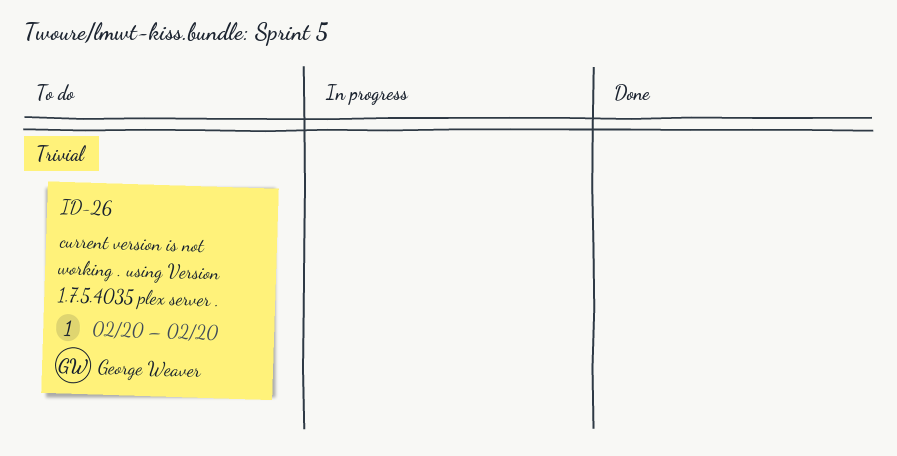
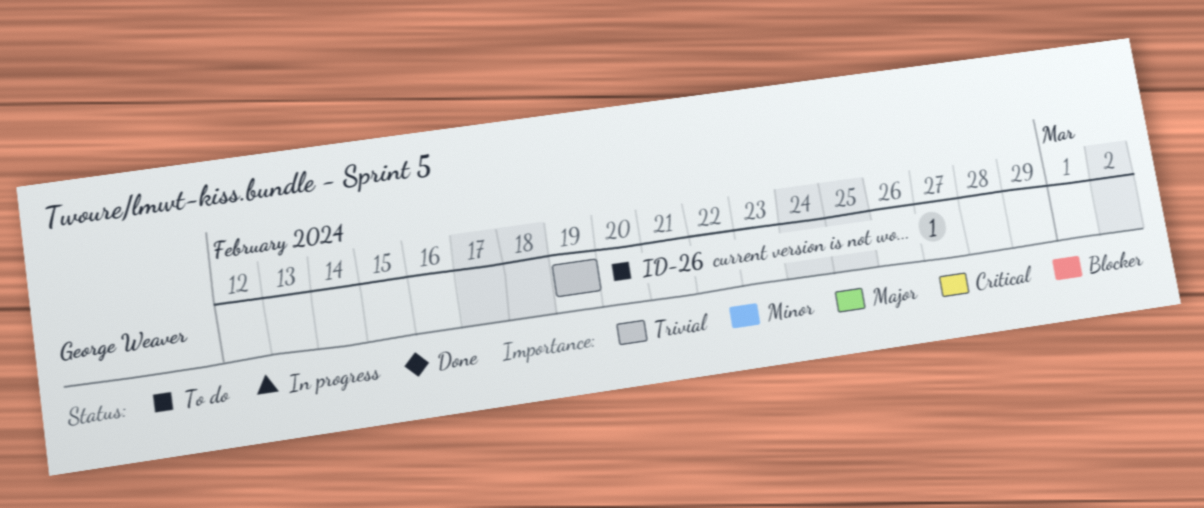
ID-26, start: Feb 20 -> Feb 19
ID-26, due: Feb 20 -> Feb 19

